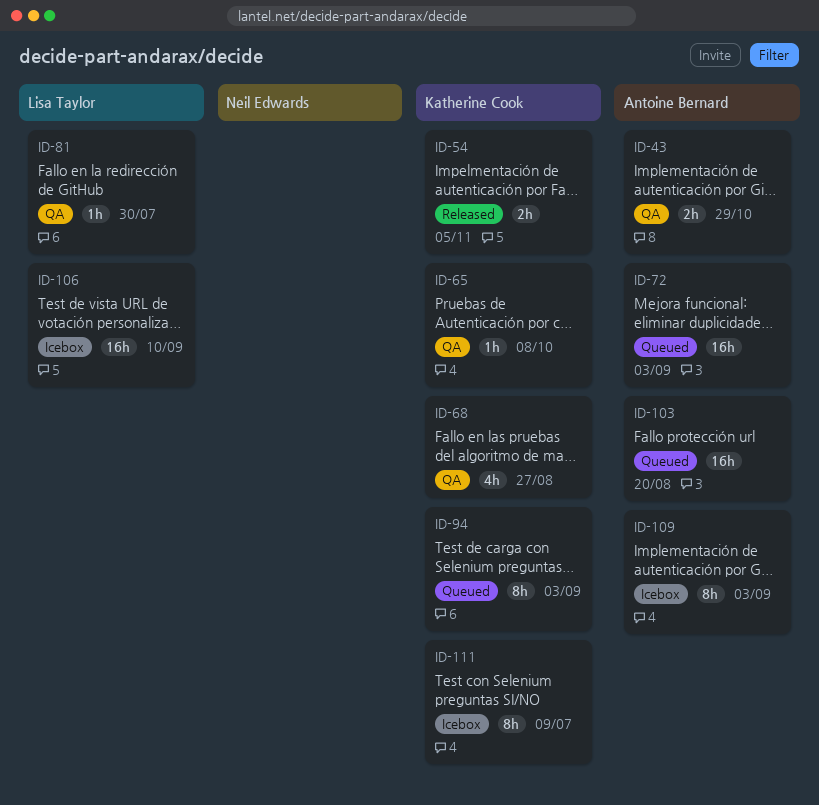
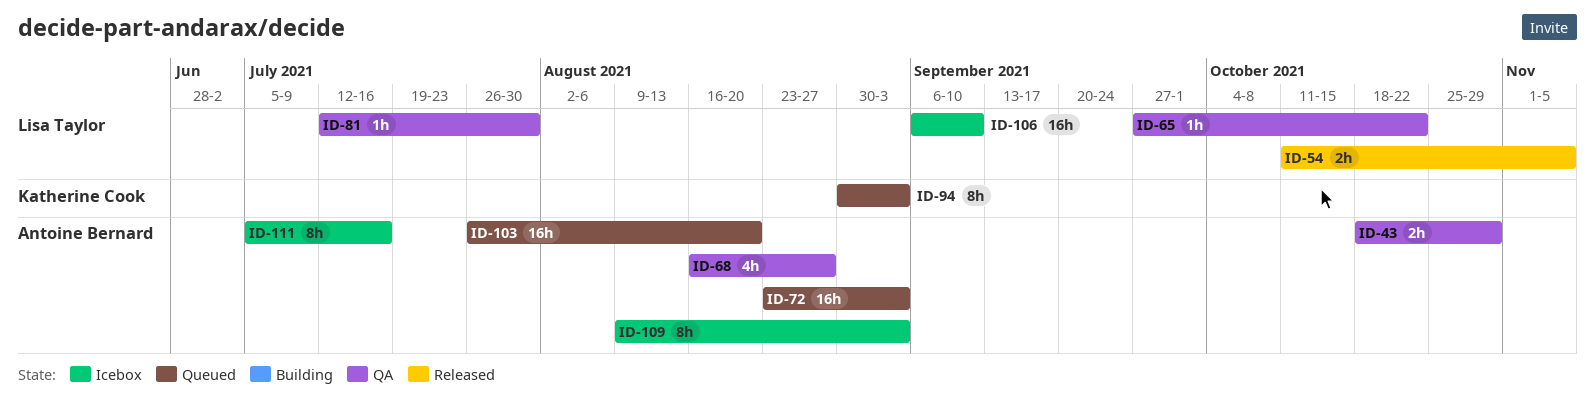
ID-54, owner: Katherine Cook -> Lisa Taylor
ID-65, owner: Katherine Cook -> Lisa Taylor
ID-65, due: Oct 8 -> Oct 22
ID-68, owner: Katherine Cook -> Antoine Bernard
ID-111, owner: Katherine Cook -> Antoine Bernard
ID-111, due: Jul 9 -> Jul 16

